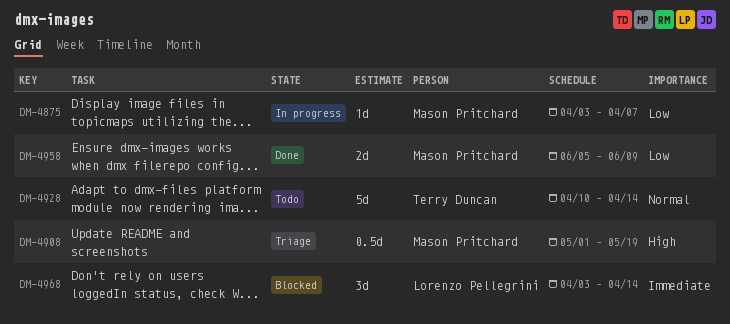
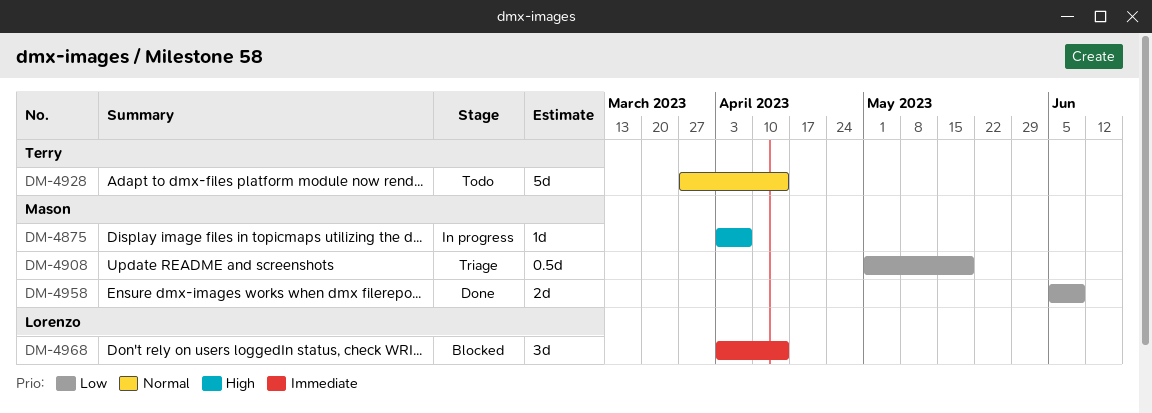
DM-4875, priority: Low -> High
DM-4908, priority: High -> Low
DM-4928, start: Apr 10 -> Mar 27

